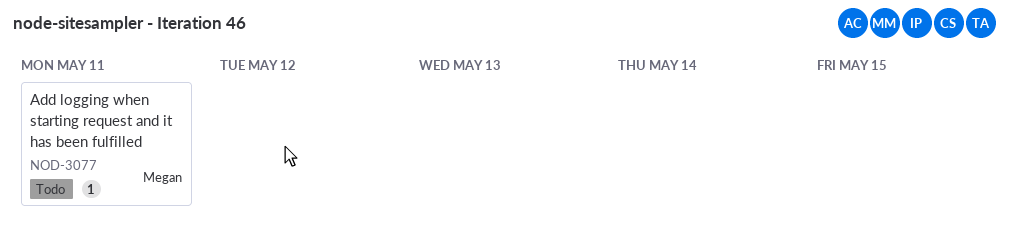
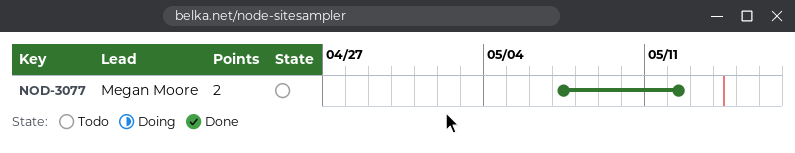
NOD-3077, estimate: 1 -> 2
NOD-3077, due: May 11 -> May 12

